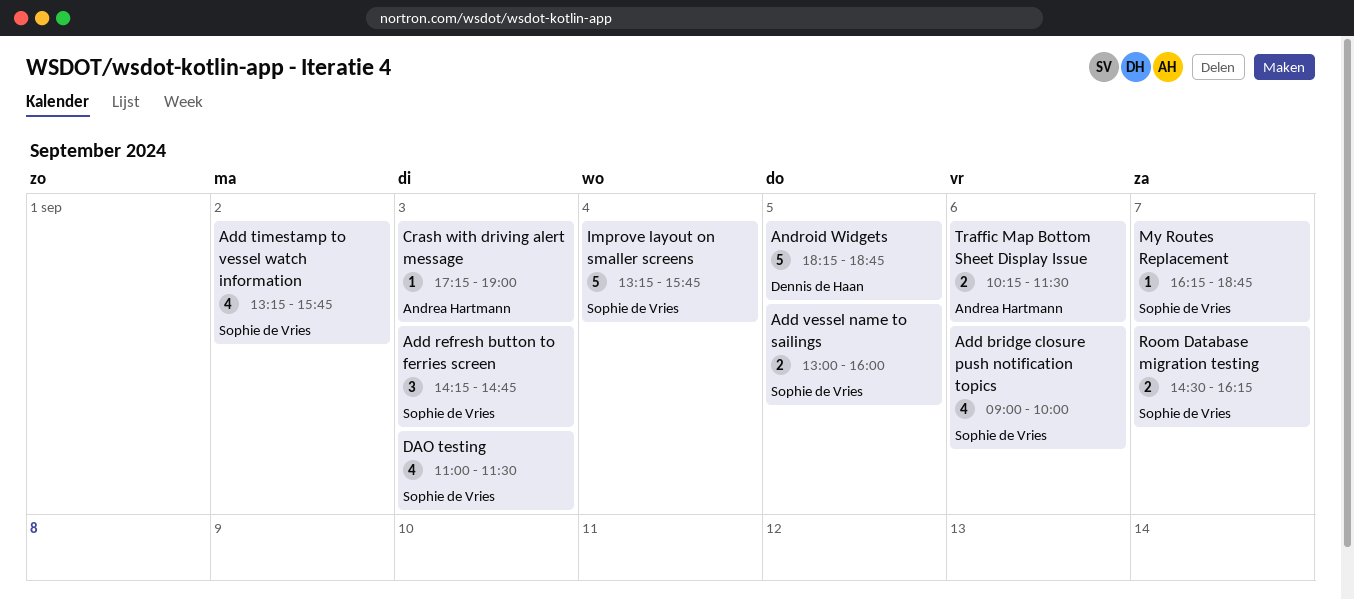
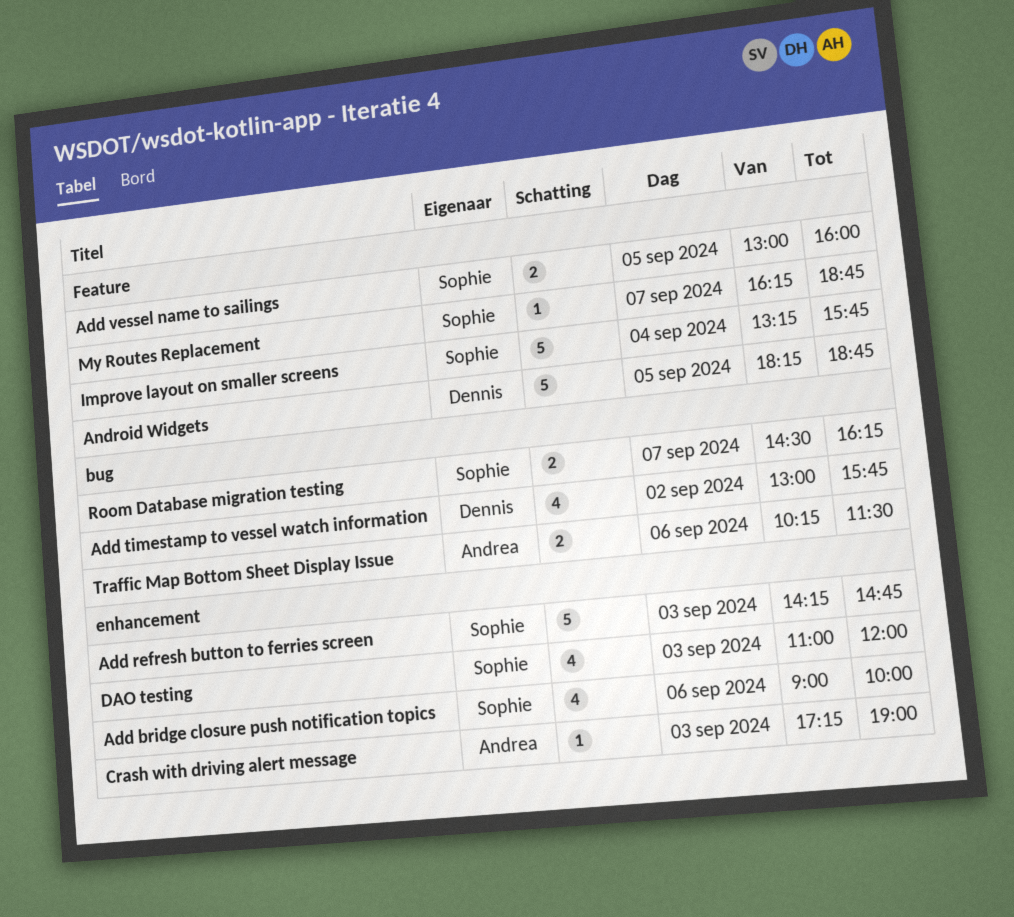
Add refresh button to ferries screen, estimate: 3 -> 5
Add timestamp to vessel watch information, owner: Sophie de Vries -> Dennis de Haan
Add timestamp to vessel watch information, begins: 13:15 -> 13:00
DAO testing, ends: 11:30 -> 12:00

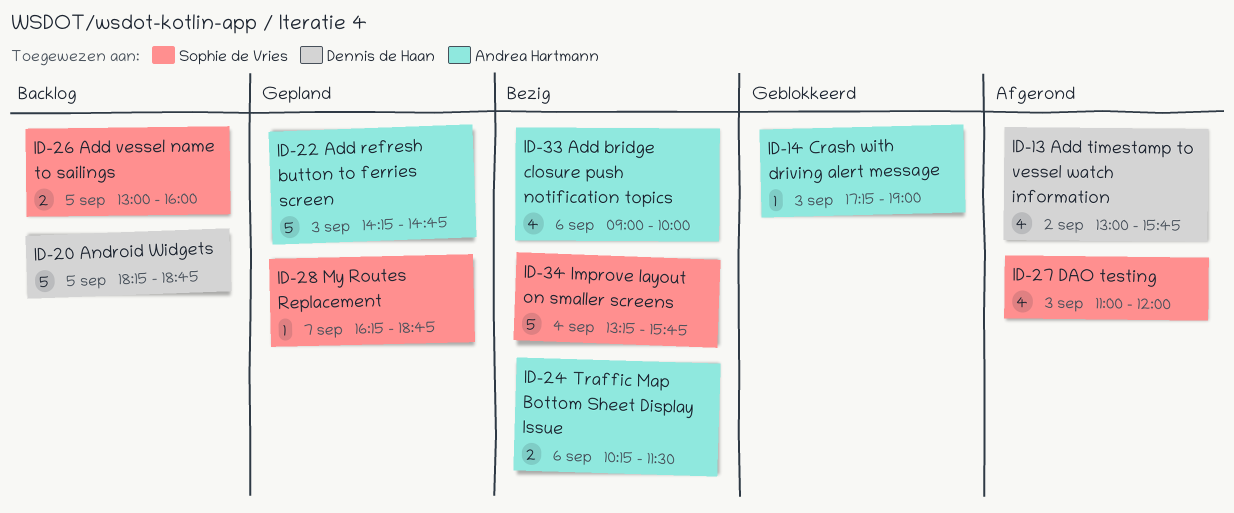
Add bridge closure push notification topics, owner: Sophie de Vries -> Andrea Hartmann
Add refresh button to ferries screen, owner: Sophie de Vries -> Andrea Hartmann
Room Database migration testing: present -> none

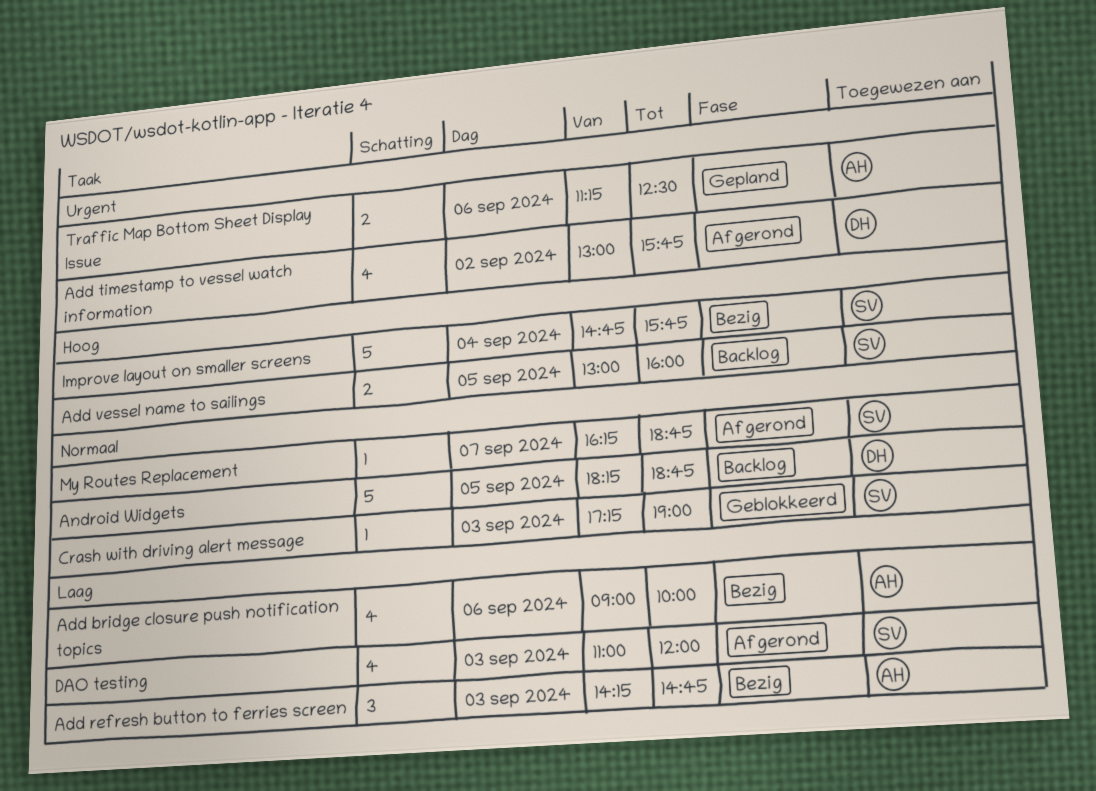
Add refresh button to ferries screen, status: Gepland -> Bezig
Add refresh button to ferries screen, estimate: 5 -> 3
Crash with driving alert message, owner: Andrea Hartmann -> Sophie de Vries
Improve layout on smaller screens, begins: 13:15 -> 14:45
My Routes Replacement, status: Gepland -> Afgerond
Traffic Map Bottom Sheet Display Issue, status: Bezig -> Gepland
Traffic Map Bottom Sheet Display Issue, begins: 10:15 -> 11:15
Traffic Map Bottom Sheet Display Issue, ends: 11:30 -> 12:30

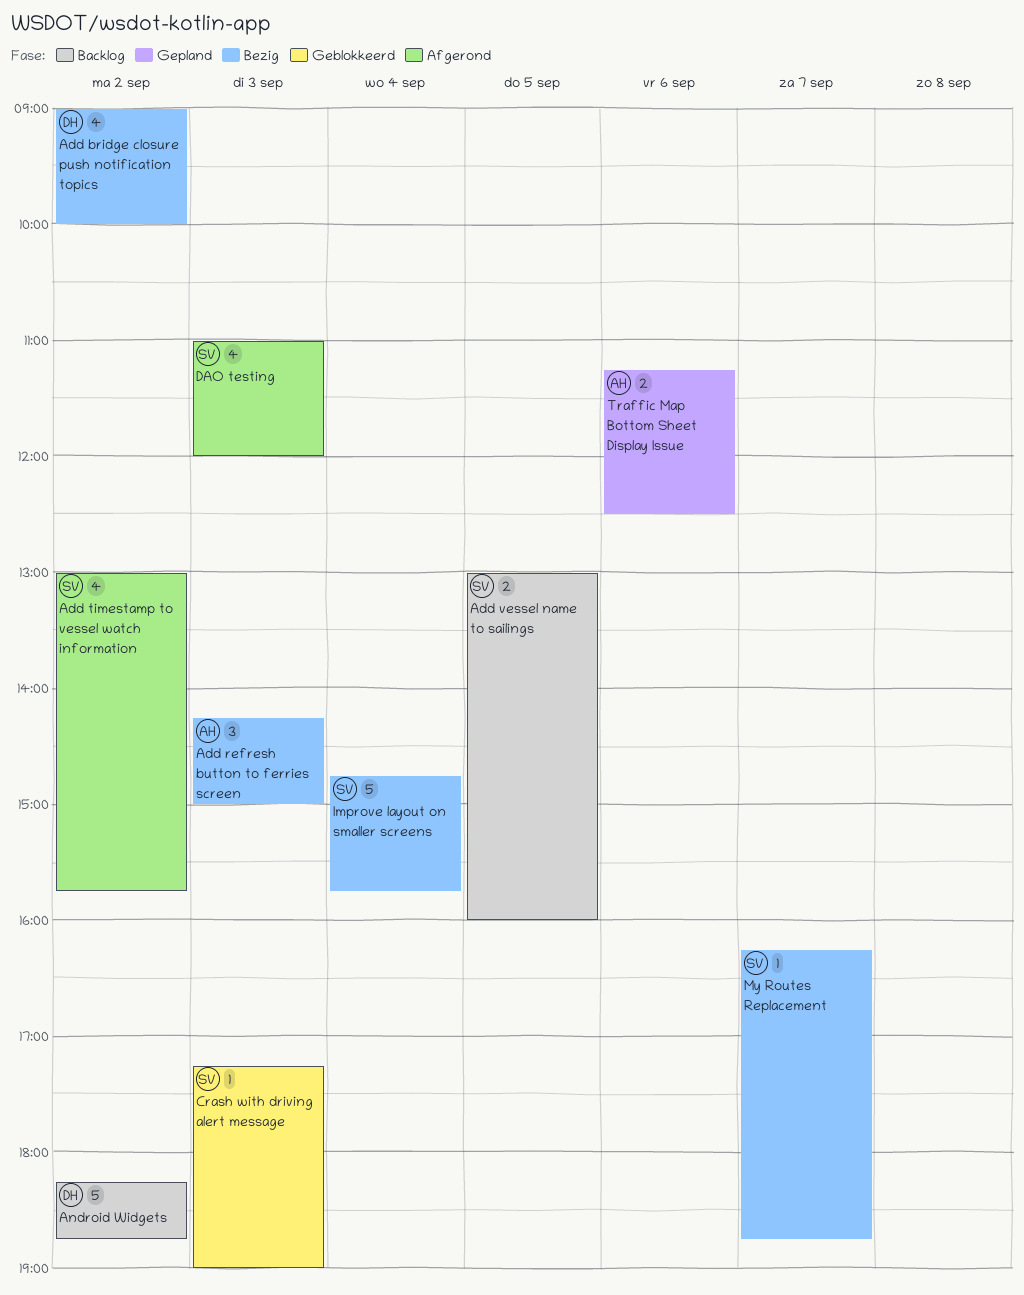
Add bridge closure push notification topics, owner: AH -> DH
Add bridge closure push notification topics, day: Sep 6 -> Sep 2
Add refresh button to ferries screen, ends: 14:45 -> 15:00
Add timestamp to vessel watch information, owner: DH -> SV
Android Widgets, day: Sep 5 -> Sep 2
My Routes Replacement, status: Afgerond -> Bezig

